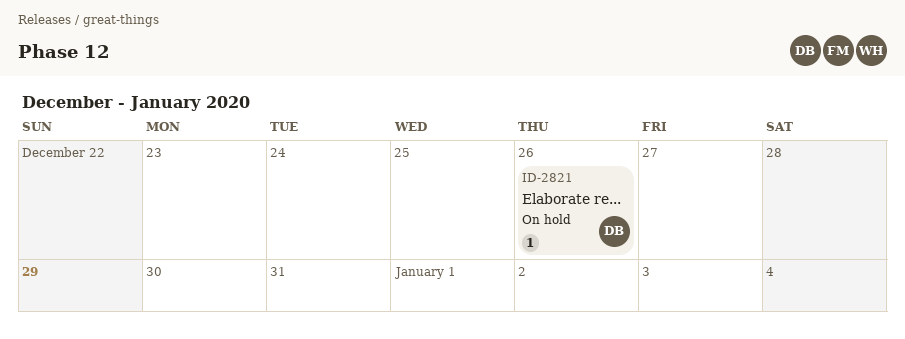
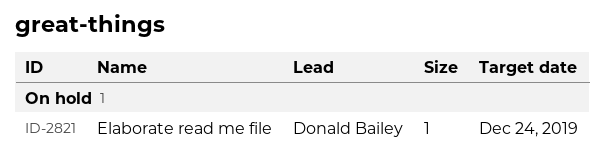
ID-2821, due: Dec 26 -> Dec 24

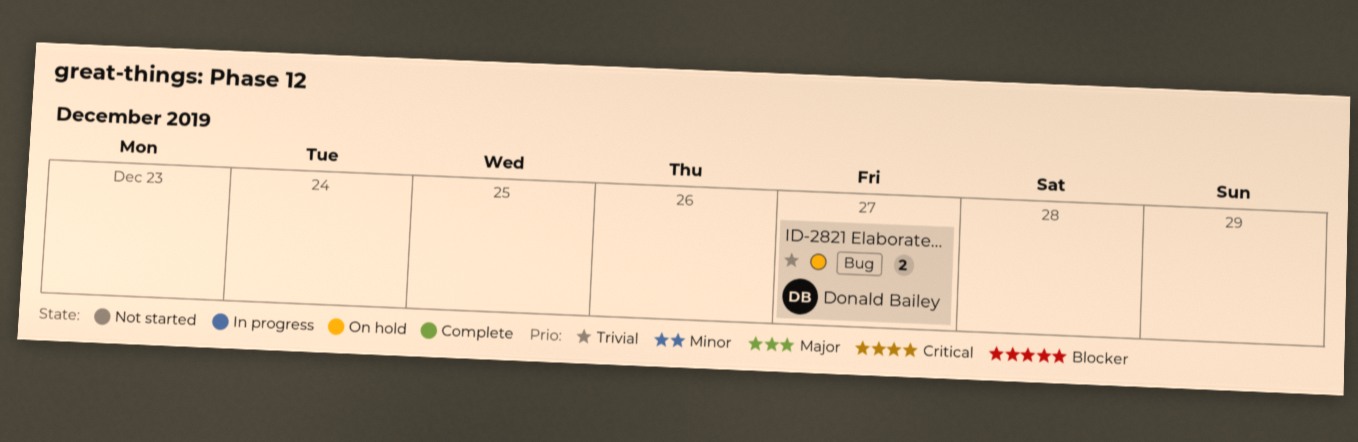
ID-2821, estimate: 1 -> 2
ID-2821, due: Dec 24 -> Dec 27

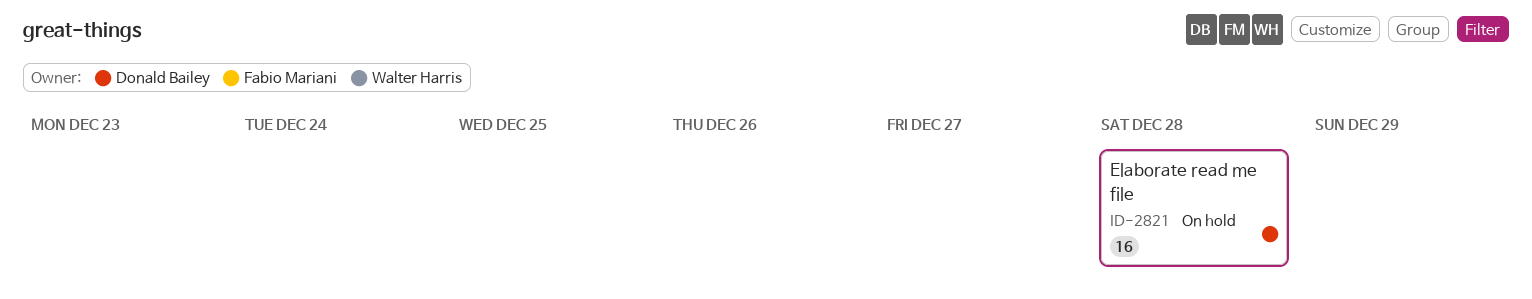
ID-2821, estimate: 2 -> 16
ID-2821, due: Dec 27 -> Dec 28

